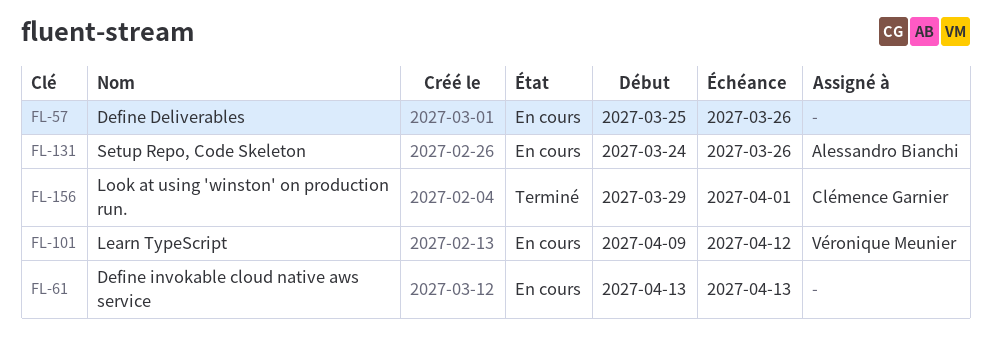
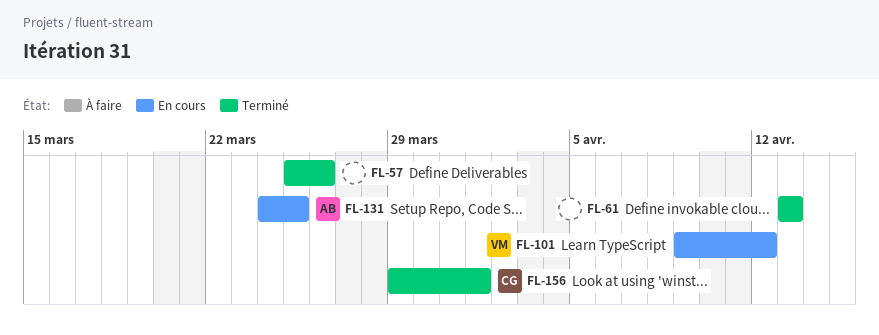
FL-57, status: En cours -> Terminé
FL-61, status: En cours -> Terminé
FL-131, due: Mar 26 -> Mar 25

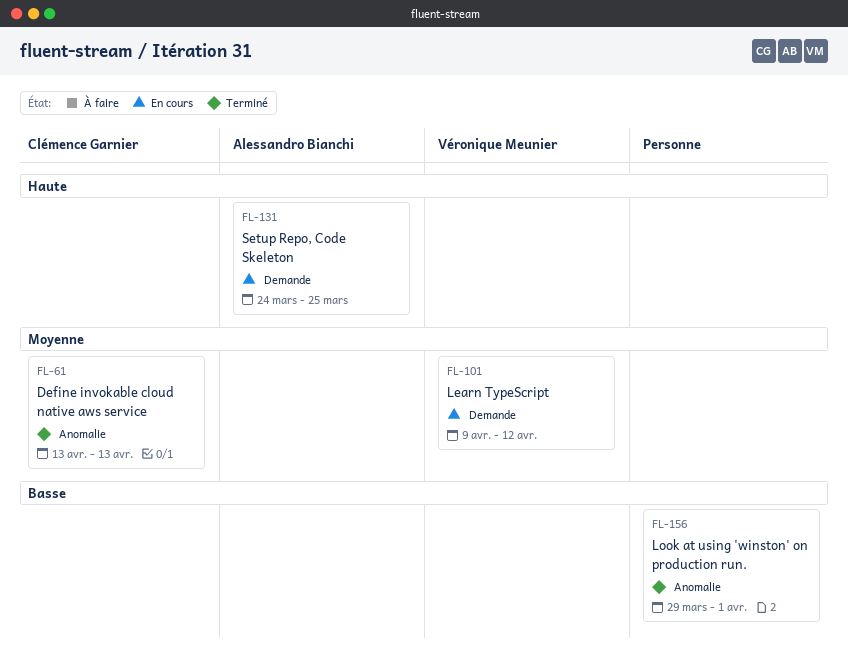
FL-57: present -> none
FL-61, owner: none -> Clémence Garnier
FL-156, owner: Clémence Garnier -> none

